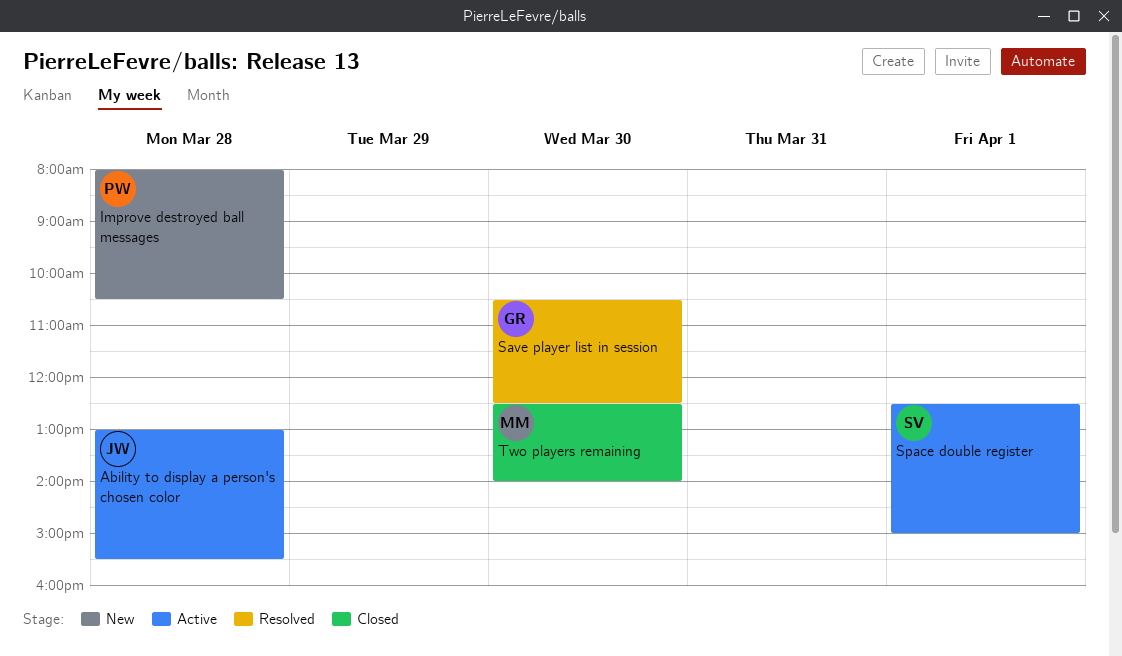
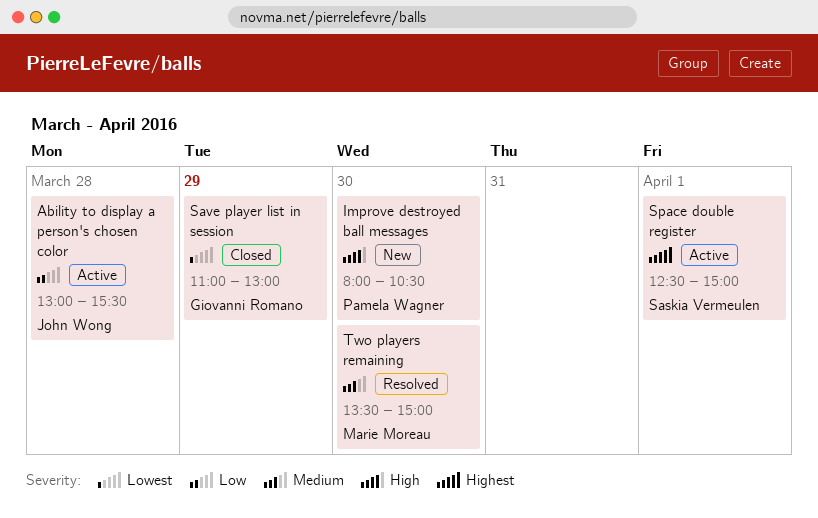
Improve destroyed ball messages, day: Mar 28 -> Mar 30
Save player list in session, status: Resolved -> Closed
Save player list in session, day: Mar 30 -> Mar 29
Save player list in session, begins: 10:30 -> 11:00
Save player list in session, ends: 12:30 -> 13:00
Two players remaining, status: Closed -> Resolved
Two players remaining, begins: 12:30 -> 13:30
Two players remaining, ends: 14:00 -> 15:00

